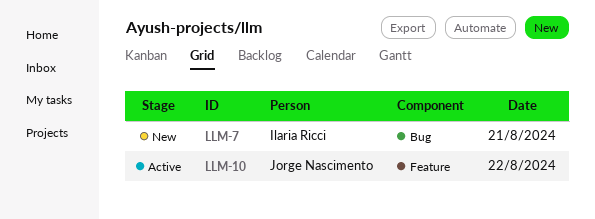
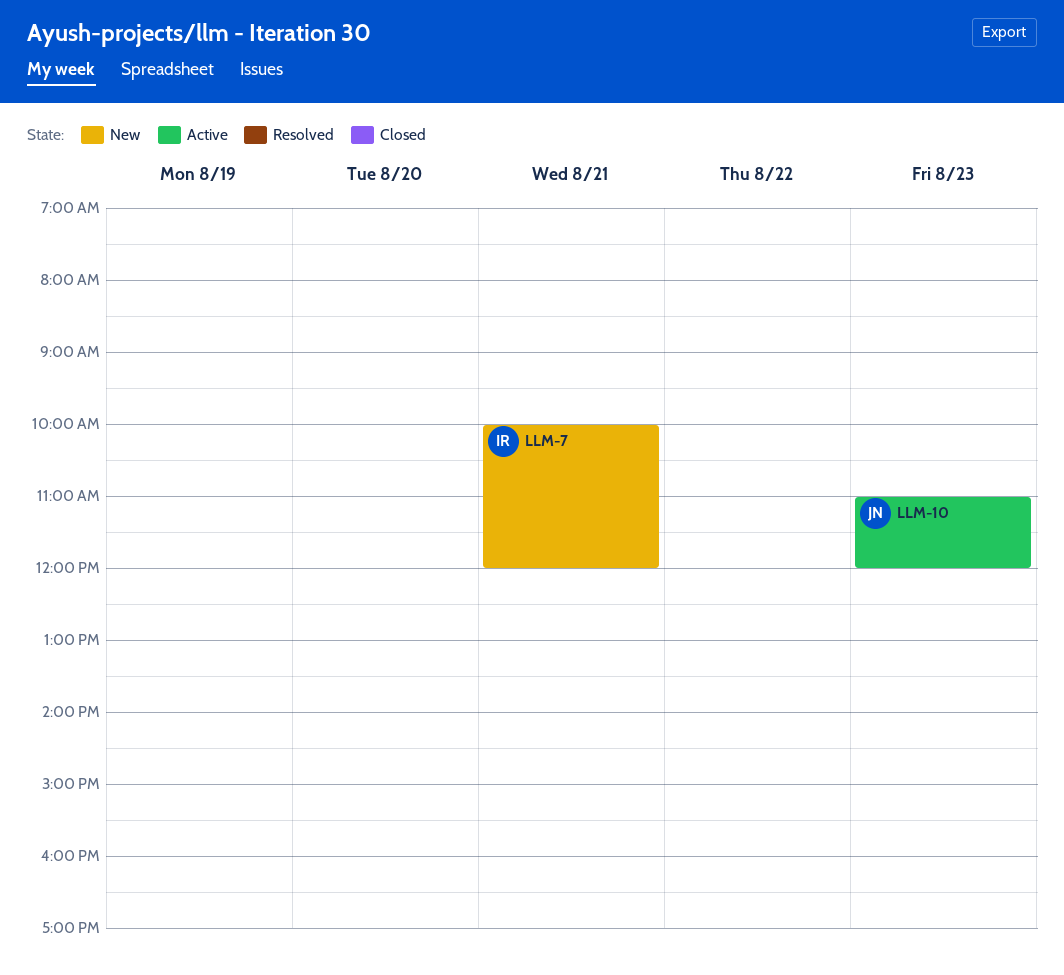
LLM-10, day: Aug 22 -> Aug 23

